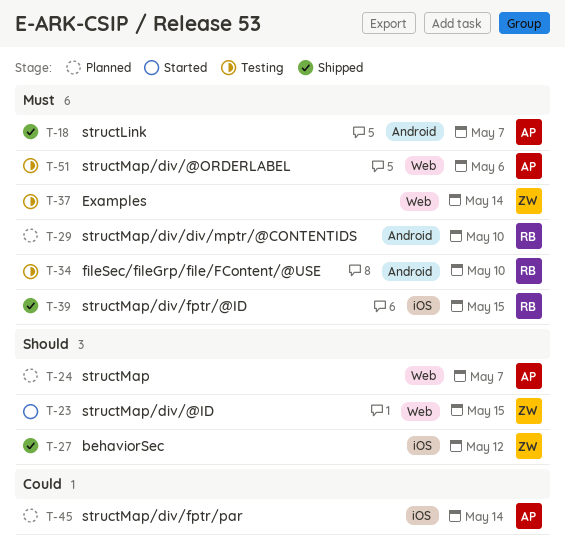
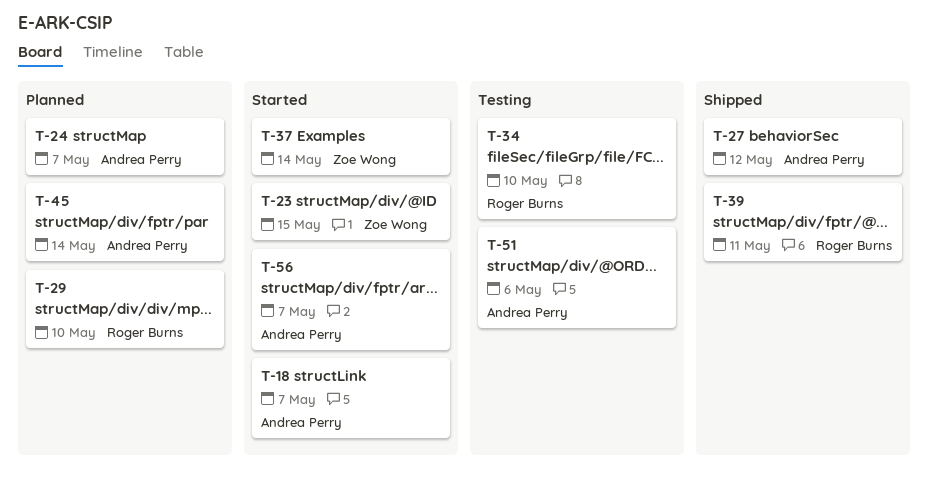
T-18, status: Shipped -> Started
T-27, owner: Zoe Wong -> Andrea Perry
T-37, status: Testing -> Started
T-39, due: May 15 -> May 11
T-56: none -> present

